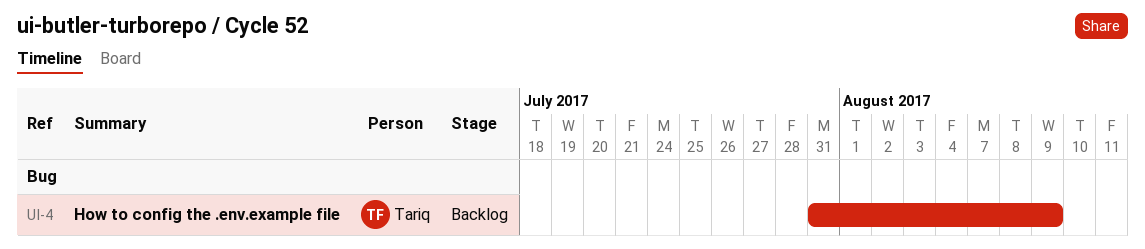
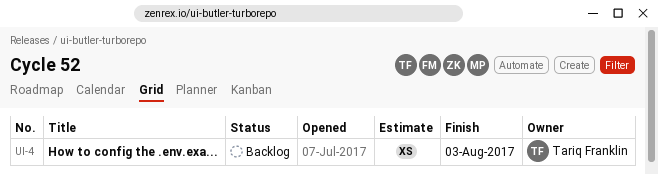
UI-4, due: Aug 9 -> Aug 3

